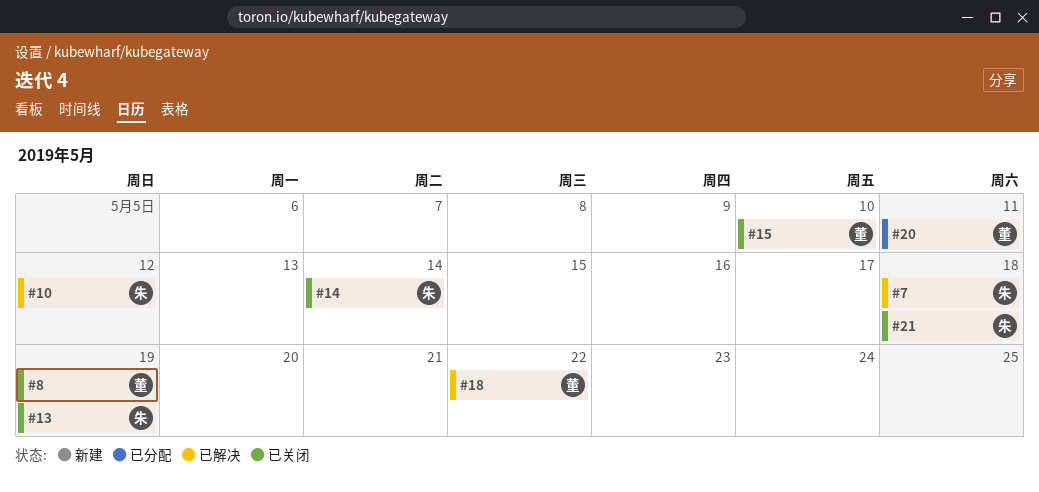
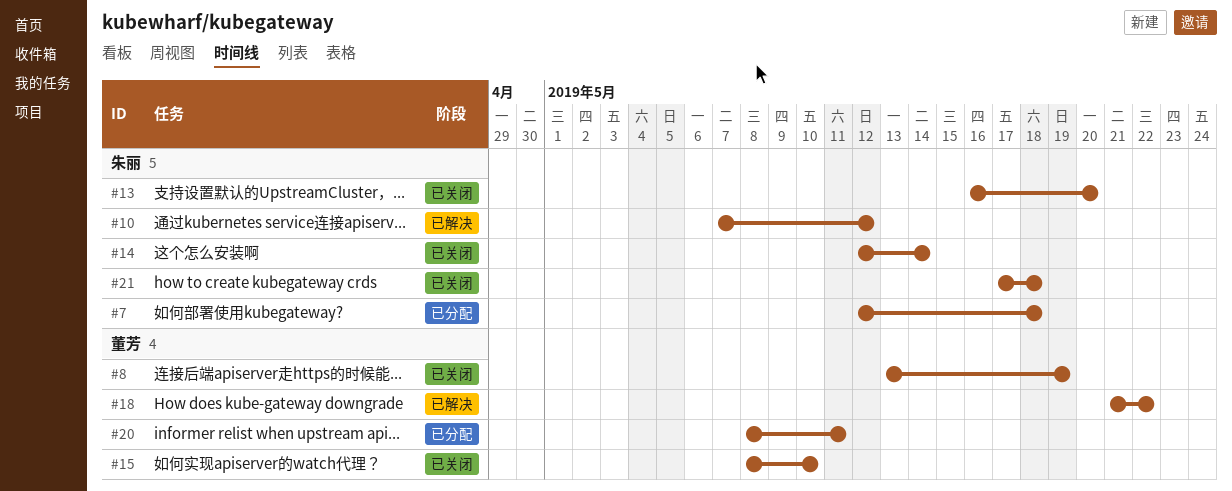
#7, status: 已解决 -> 已分配
#13, due: May 19 -> May 20

